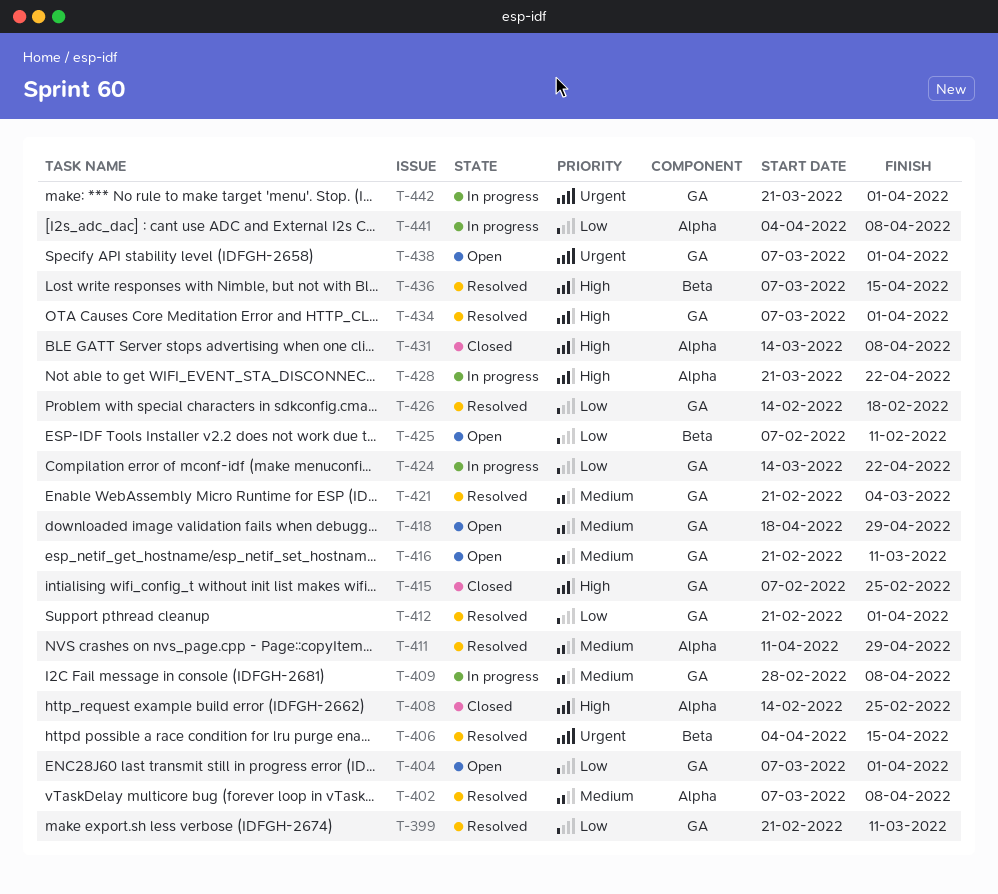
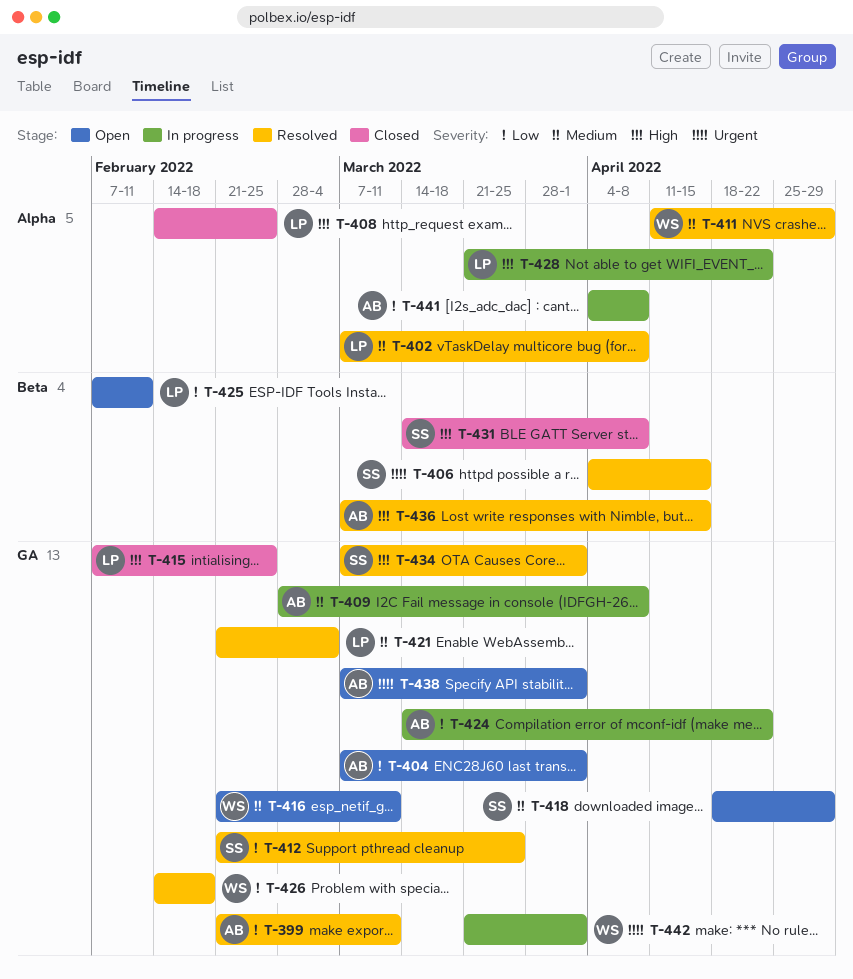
T-412, due: Apr 1 -> Mar 25
T-431, label: Alpha -> Beta

